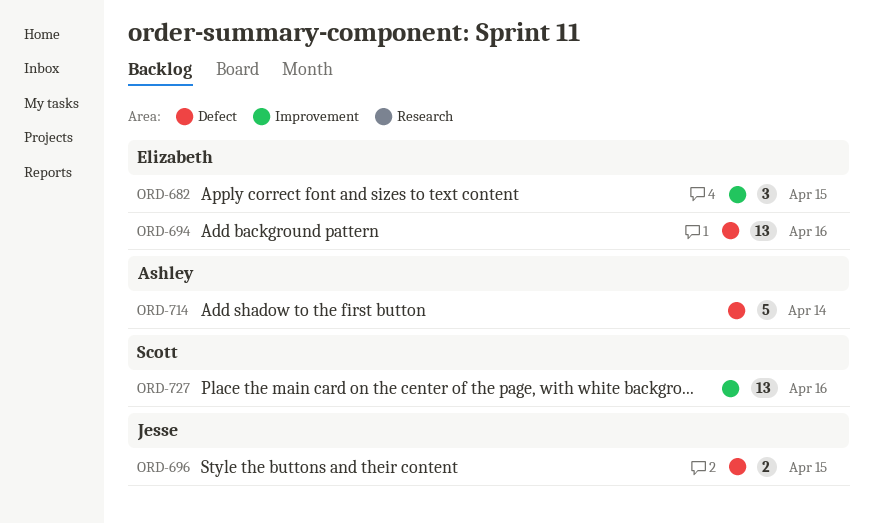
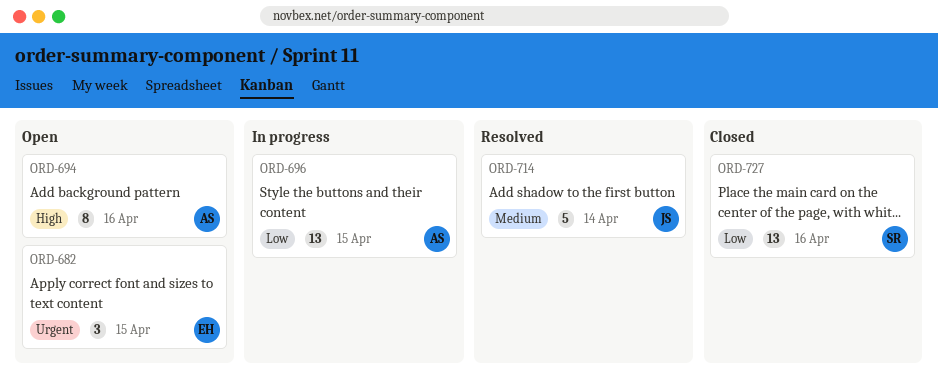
ORD-694, owner: Elizabeth -> Ashley
ORD-694, estimate: 13 -> 8
ORD-696, owner: Jesse -> Ashley
ORD-696, estimate: 2 -> 13
ORD-714, owner: Ashley -> Jesse

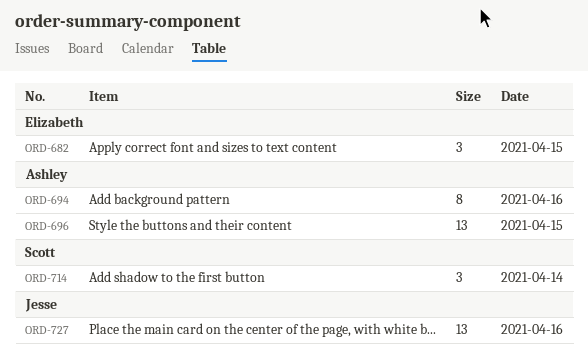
ORD-714, owner: Jesse -> Scott
ORD-714, estimate: 5 -> 3
ORD-727, owner: Scott -> Jesse

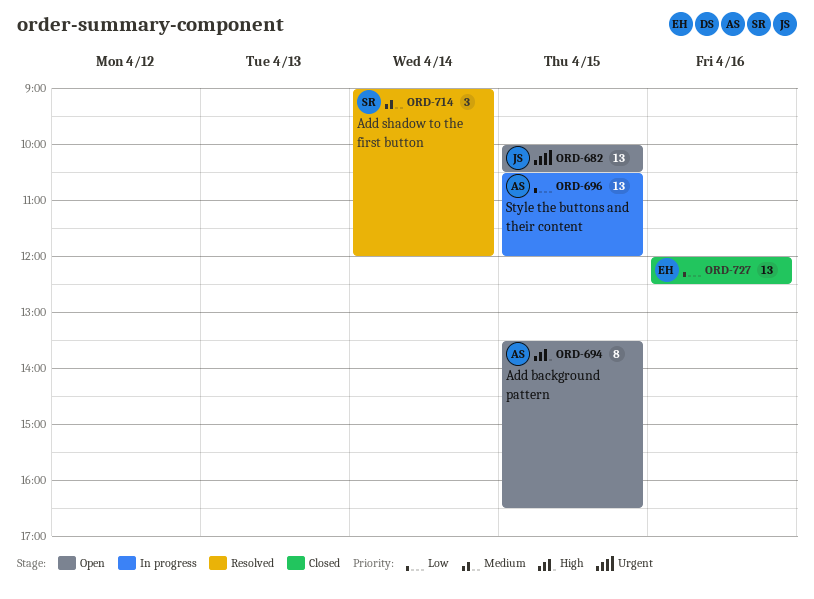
ORD-682, owner: Elizabeth -> Jesse
ORD-682, estimate: 3 -> 13
ORD-694, day: Apr 16 -> Apr 15
ORD-727, owner: Jesse -> Elizabeth

